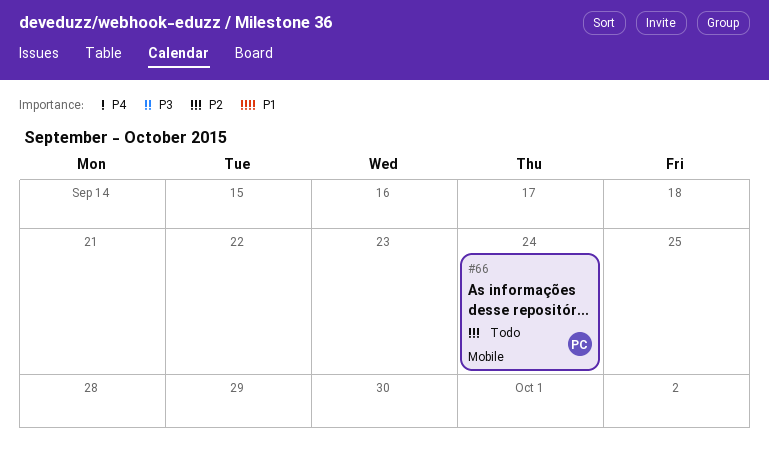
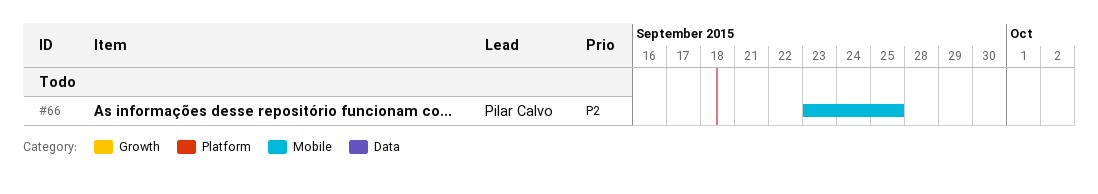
#66, due: Sep 24 -> Sep 25

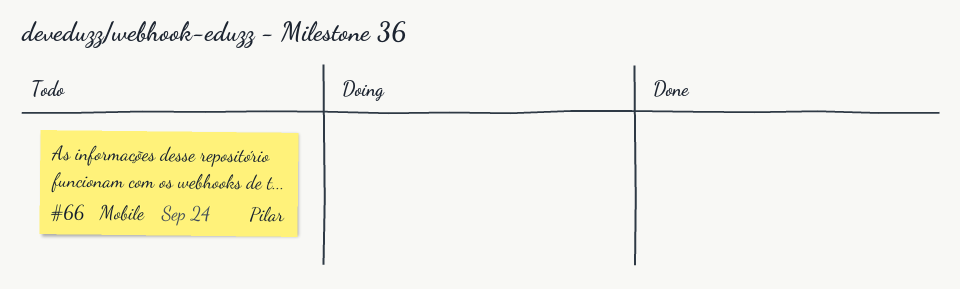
#66, due: Sep 25 -> Sep 24

